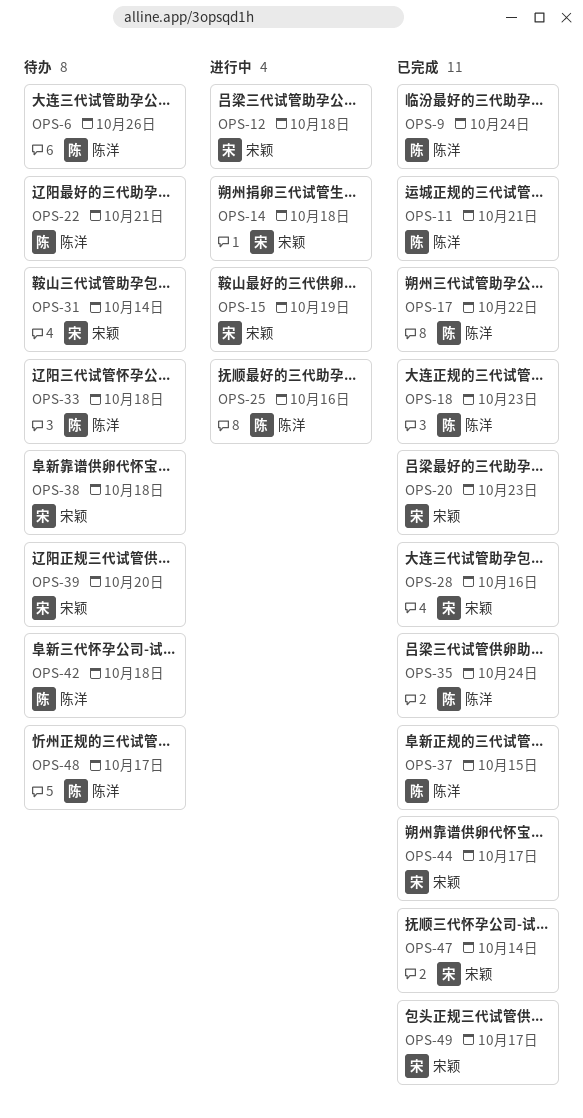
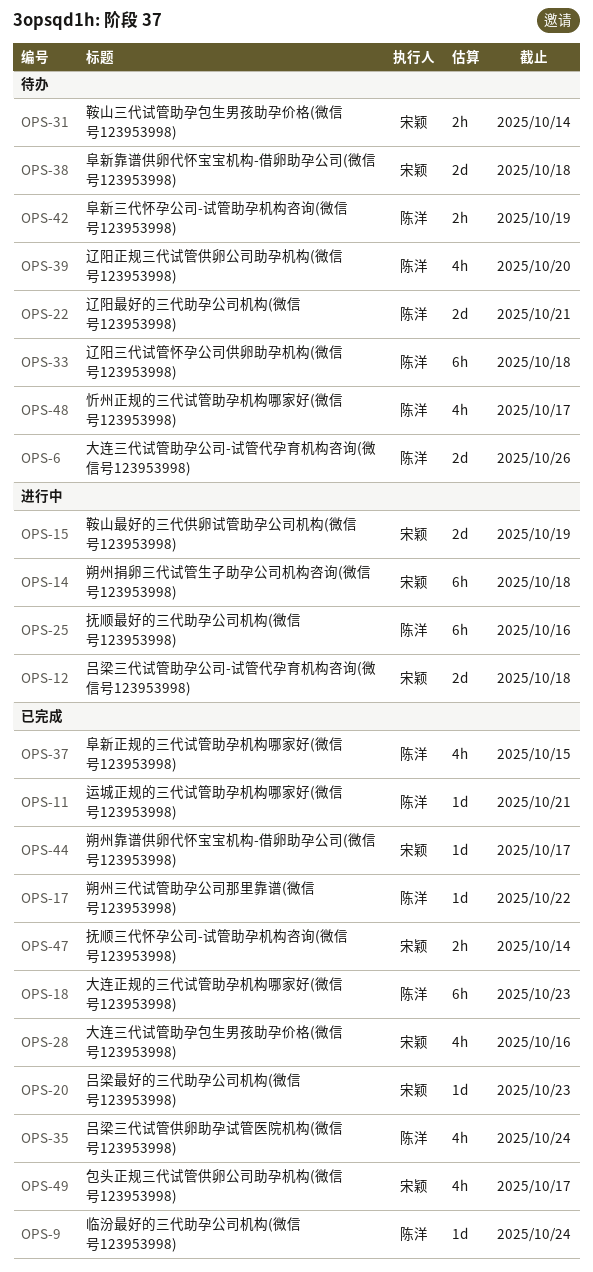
OPS-39, owner: 宋颖 -> 陈洋
OPS-42, due: Oct 18 -> Oct 19

